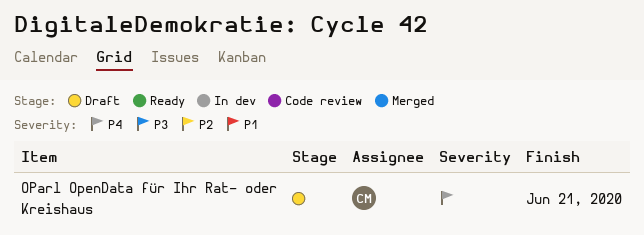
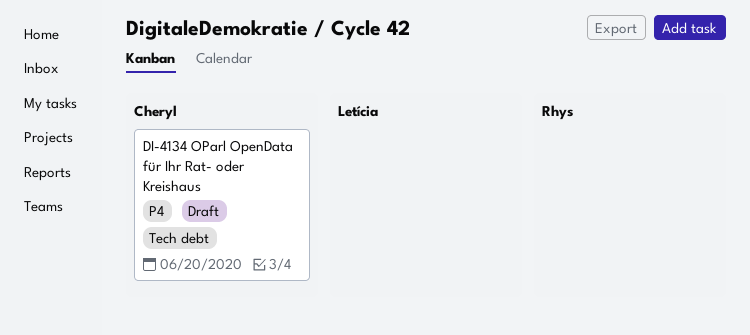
OParl OpenData für Ihr Rat- oder Kreishaus, due: Jun 21 -> Jun 20

